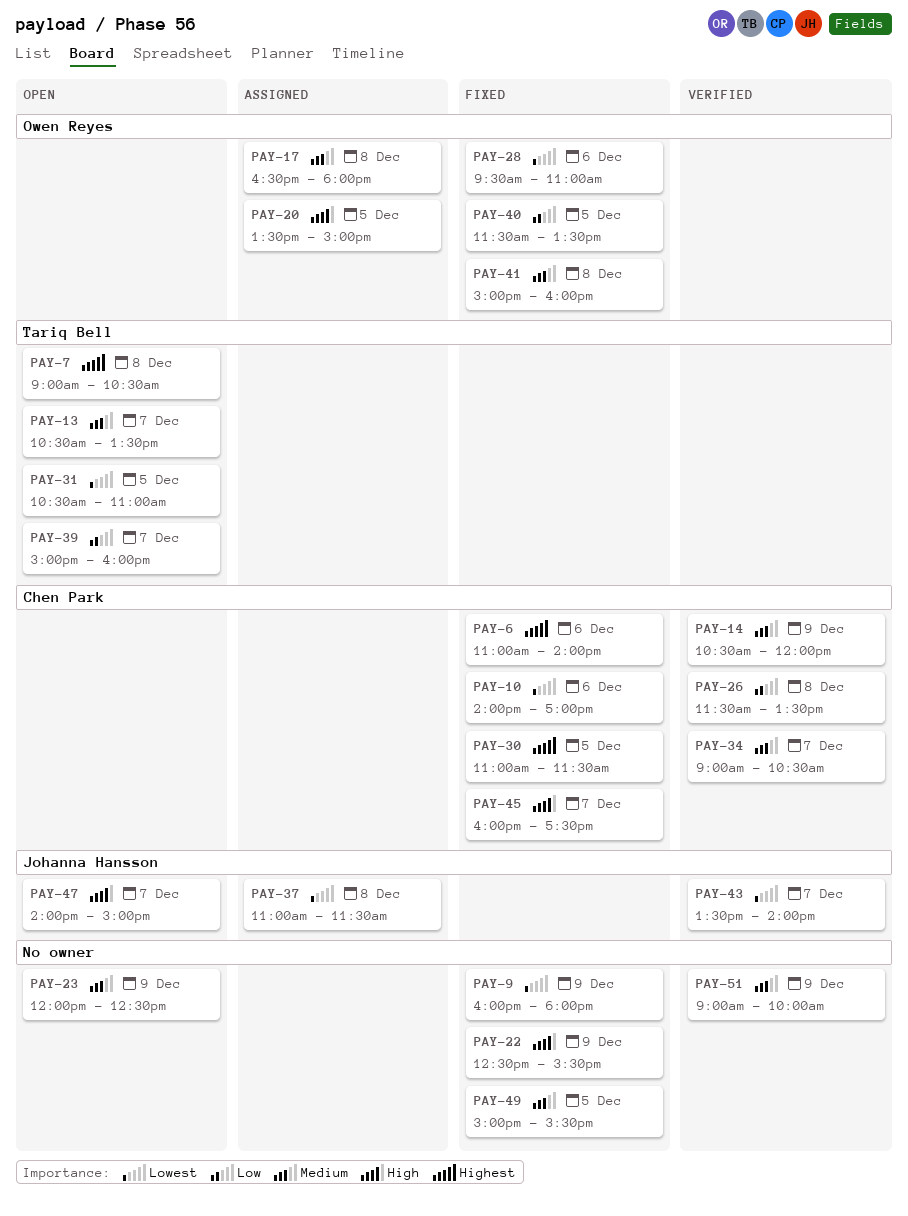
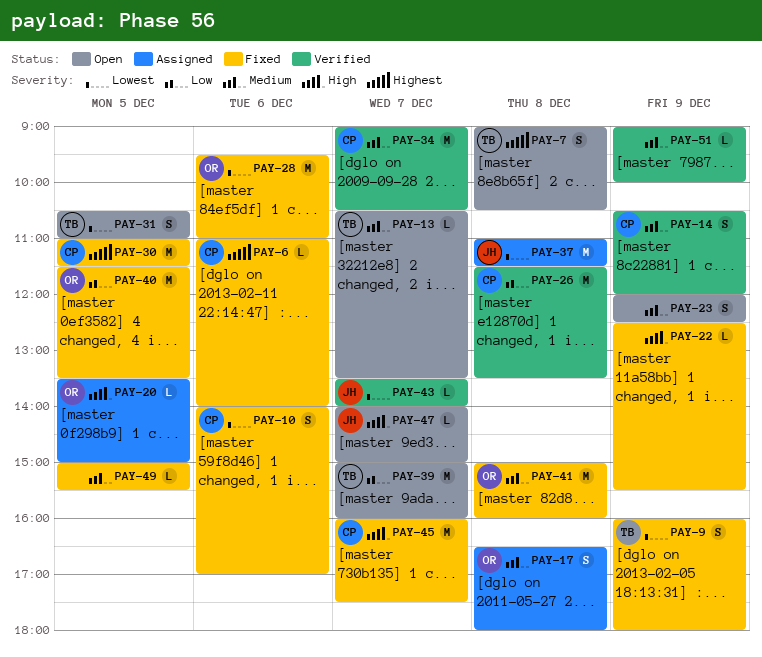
PAY-9, owner: none -> Tariq Bell

